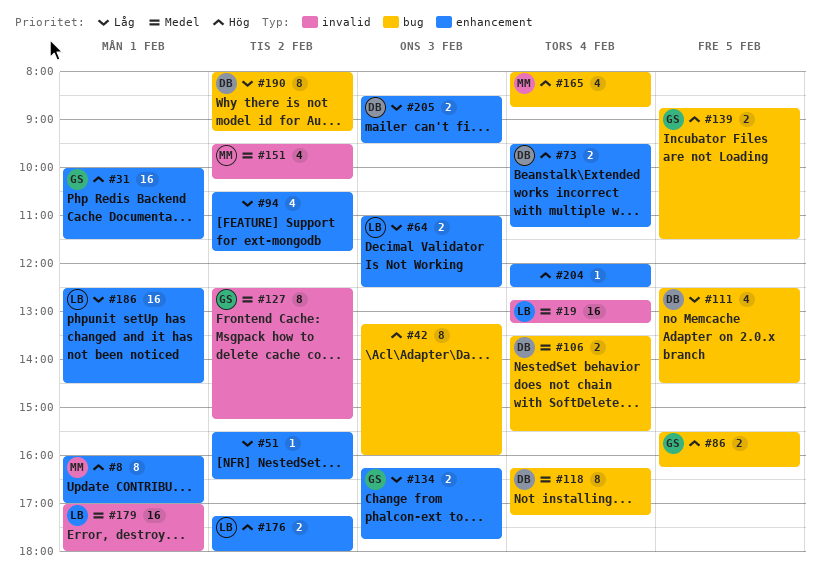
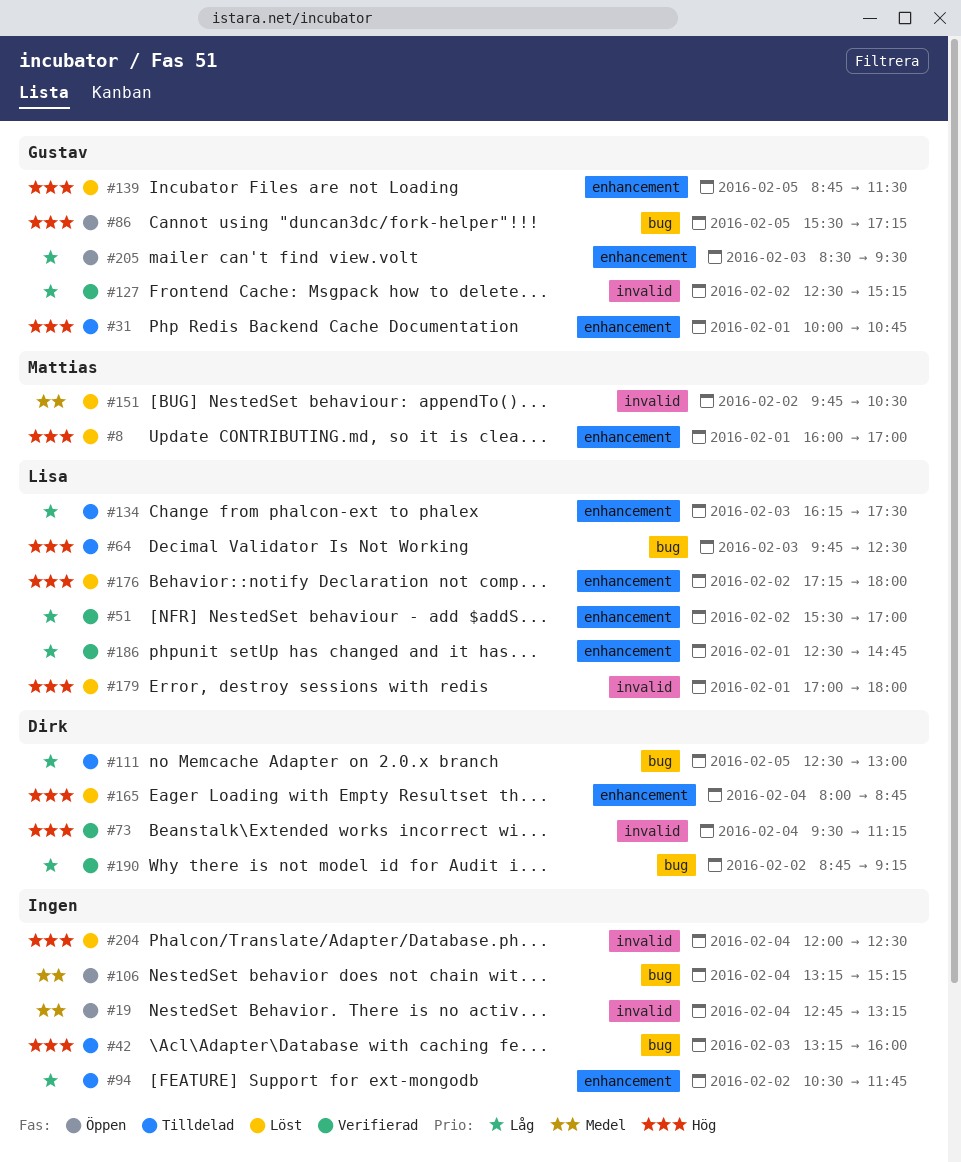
#19, owner: Lisa -> none
#31, ends: 11:30 -> 10:45
#51, owner: none -> Lisa
#51, ends: 16:30 -> 17:00
#64, priority: Låg -> Hög
#64, label: enhancement -> bug
#64, begins: 11:00 -> 09:45
#73, label: enhancement -> invalid
#86, ends: 16:15 -> 17:15
#106, owner: Dirk -> none
#106, begins: 13:30 -> 13:15
#106, ends: 15:30 -> 15:15
#111, ends: 14:30 -> 13:00
#118: present -> none
#127, priority: Medel -> Låg
#134, owner: Gustav -> Lisa
#134, ends: 17:45 -> 17:30
#139, label: bug -> enhancement
#151, begins: 09:30 -> 09:45
#151, ends: 10:15 -> 10:30
#165, owner: Mattias -> Dirk
#165, label: bug -> enhancement
#179, priority: Medel -> Hög
#186, ends: 14:30 -> 14:45
#190, begins: 08:00 -> 08:45
#204, label: enhancement -> invalid
#205, owner: Dirk -> Gustav

